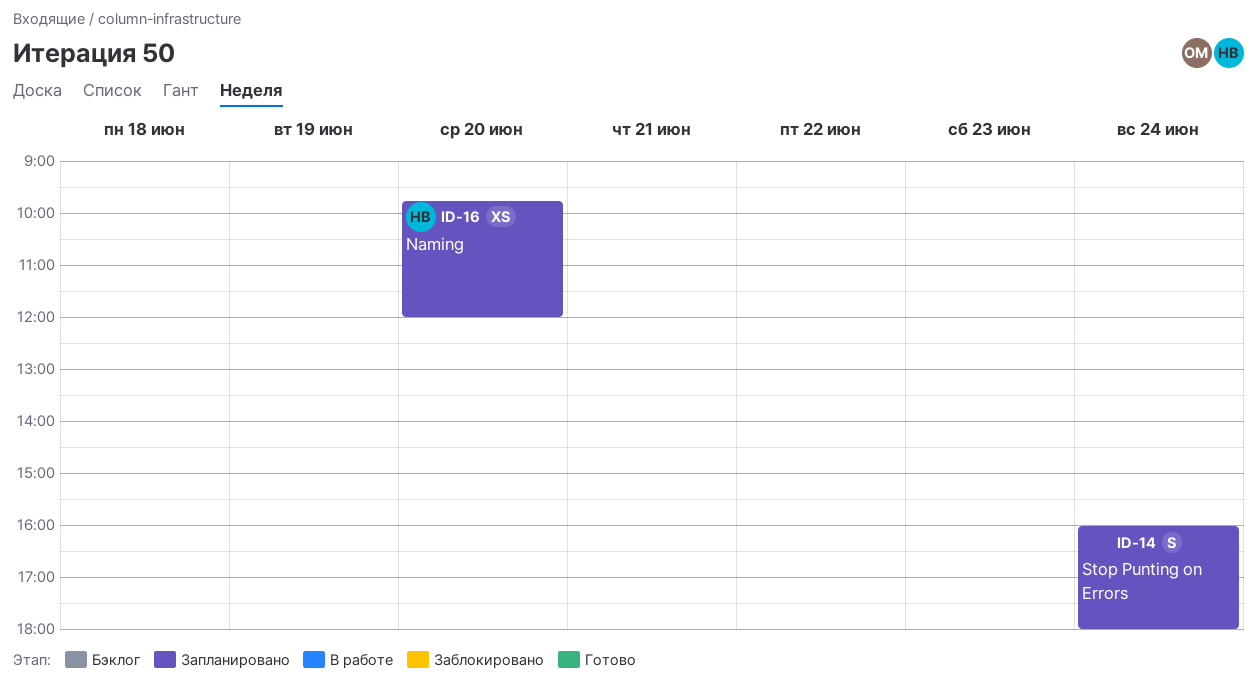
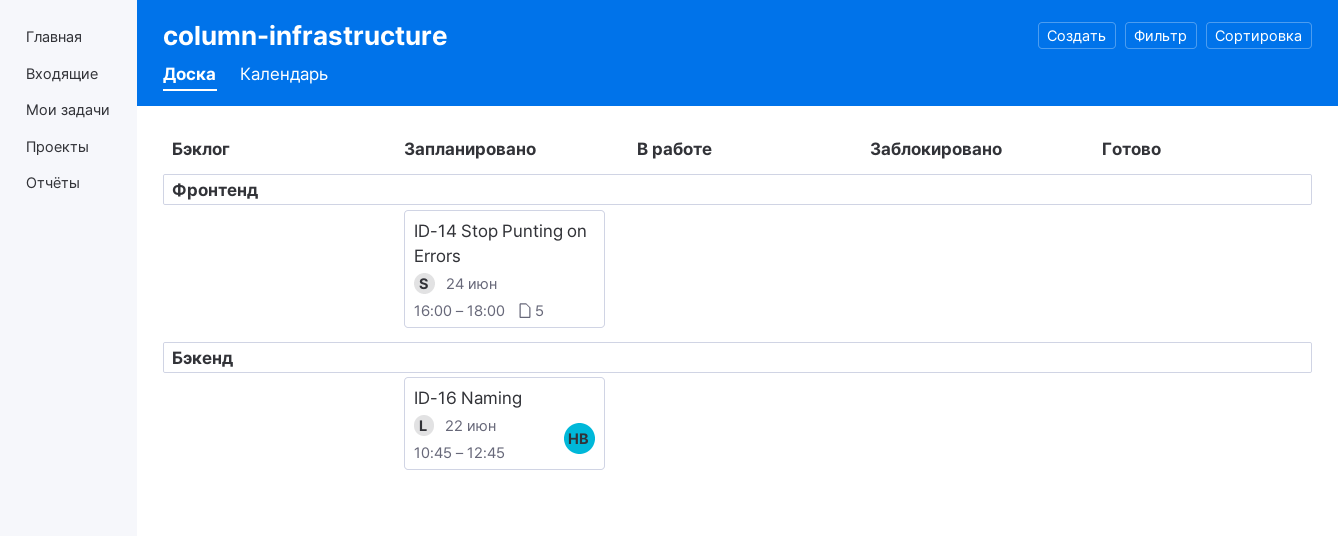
ID-16, estimate: XS -> L
ID-16, day: Jun 20 -> Jun 22
ID-16, begins: 09:45 -> 10:45
ID-16, ends: 12:00 -> 12:45

